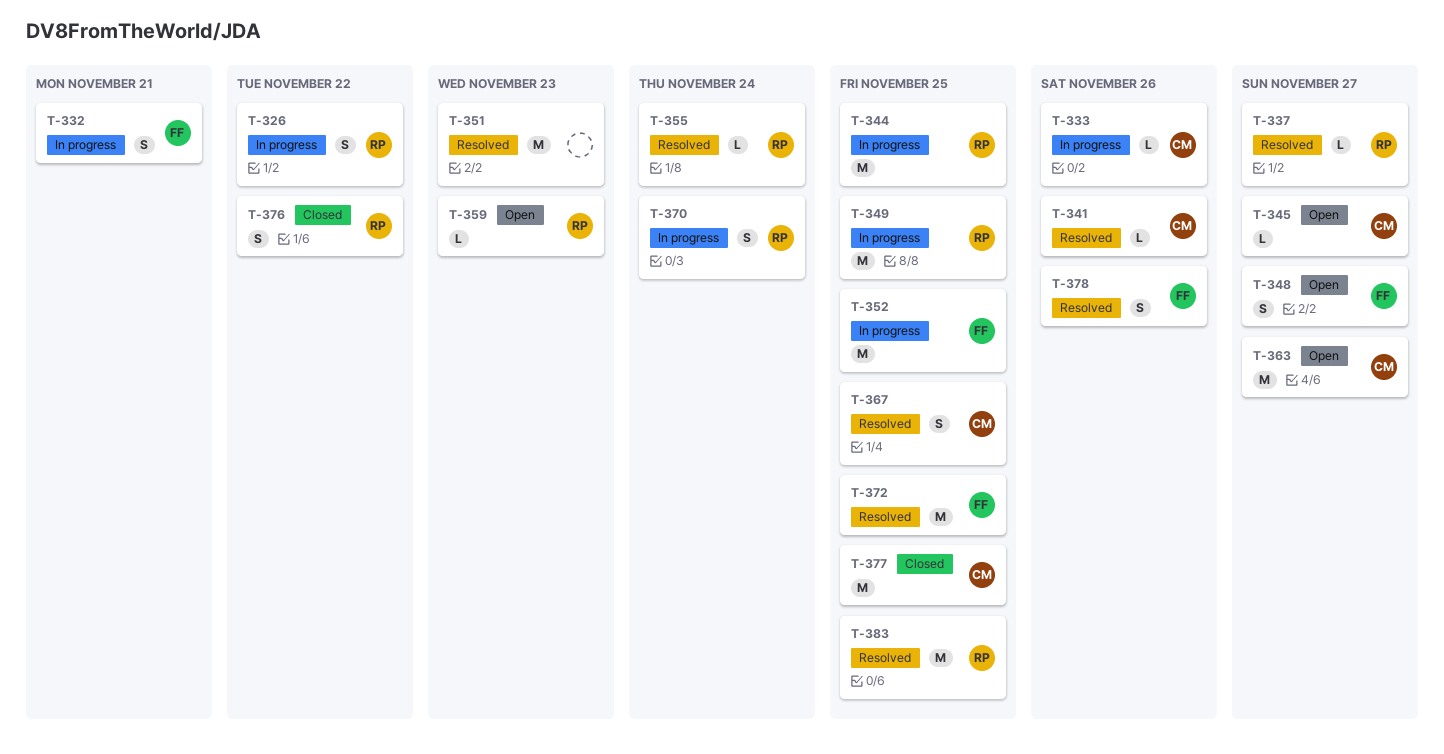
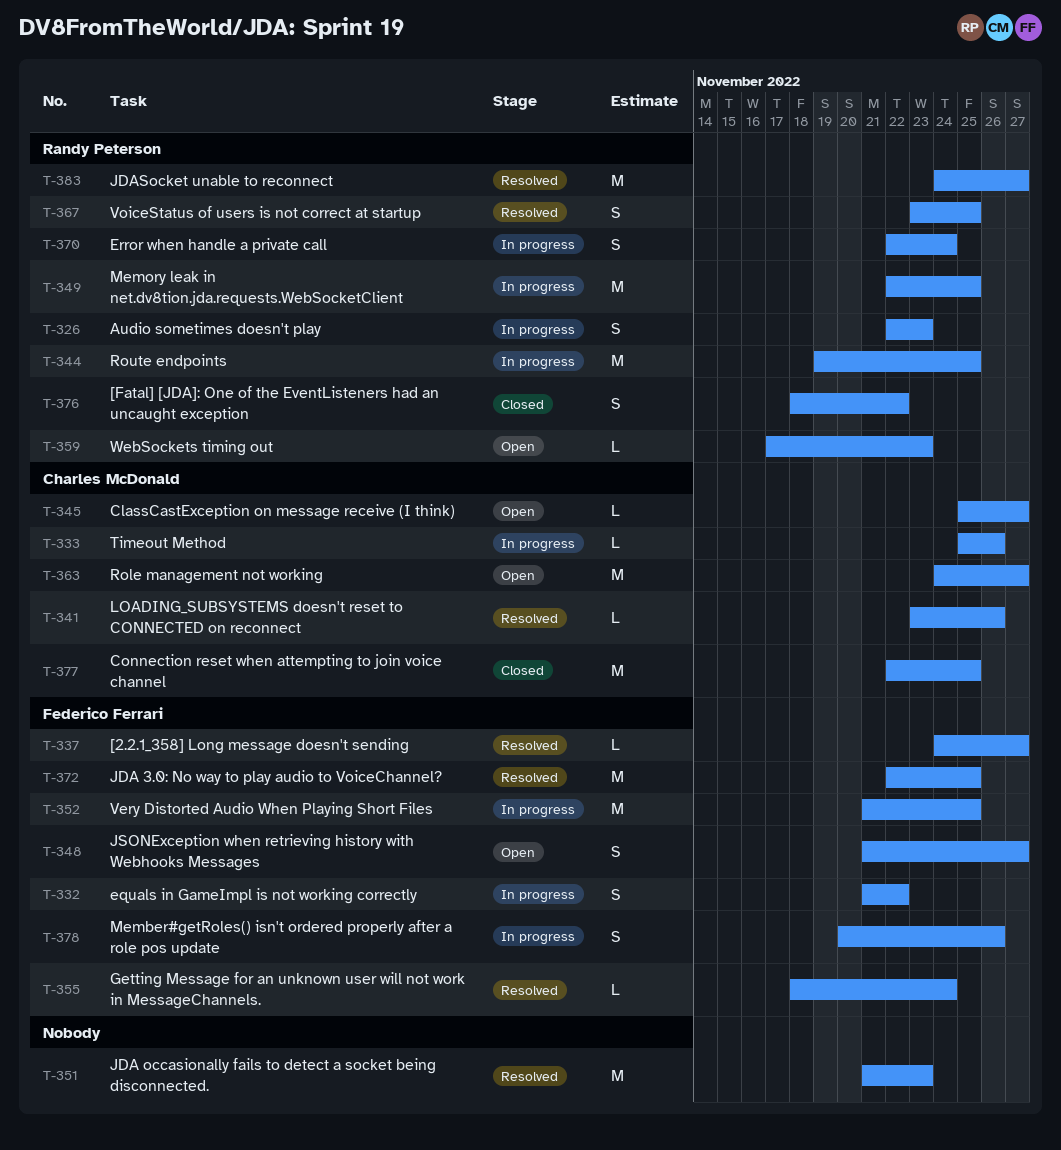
T-326, due: Nov 22 -> Nov 23
T-332, due: Nov 21 -> Nov 22
T-337, owner: Randy Peterson -> Federico Ferrari
T-355, owner: Randy Peterson -> Federico Ferrari
T-367, owner: Charles McDonald -> Randy Peterson
T-378, status: Resolved -> In progress
T-383, due: Nov 25 -> Nov 27

